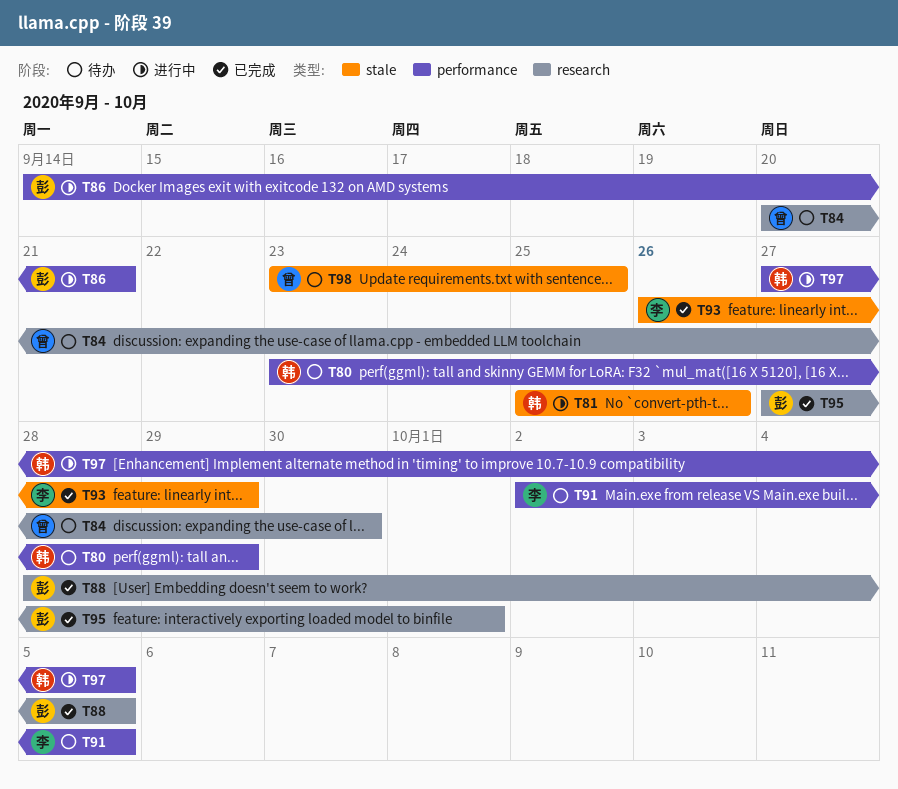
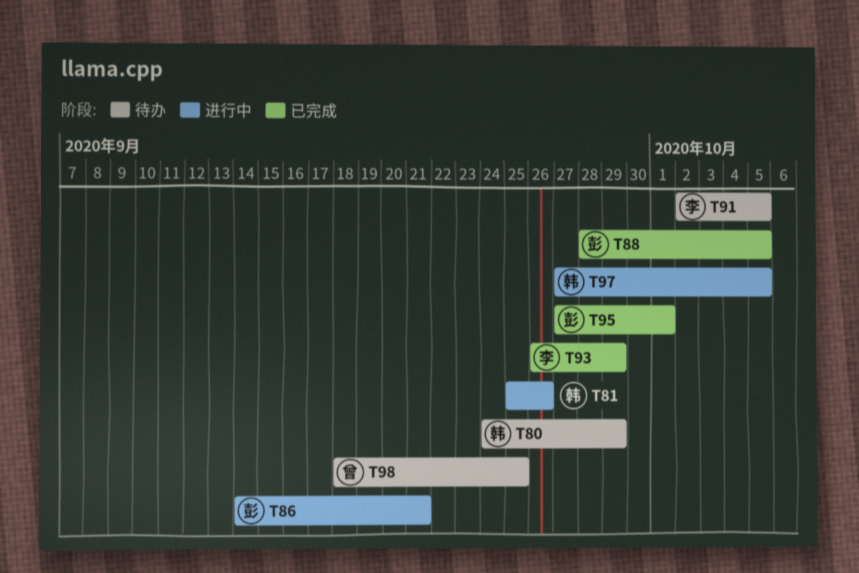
T80, start: Sep 23 -> Sep 24
T84: present -> none
T98, start: Sep 23 -> Sep 18

